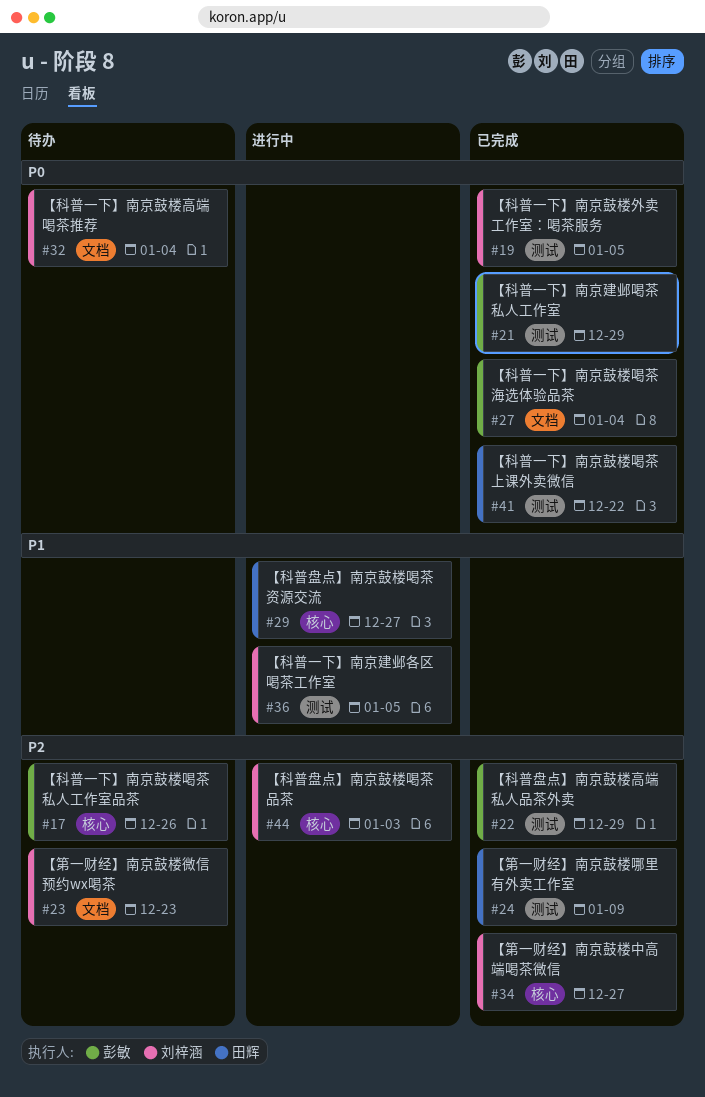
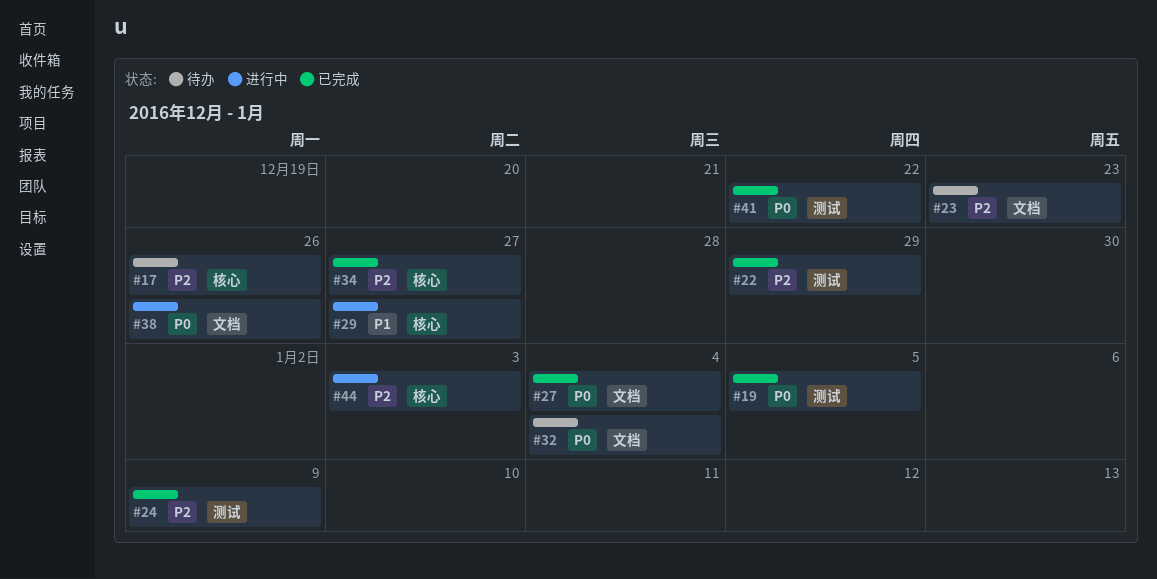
#21: present -> none
#36: present -> none
#38: none -> present

